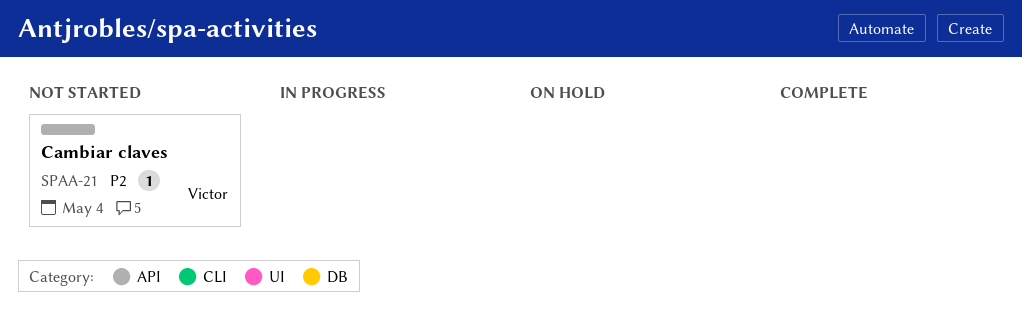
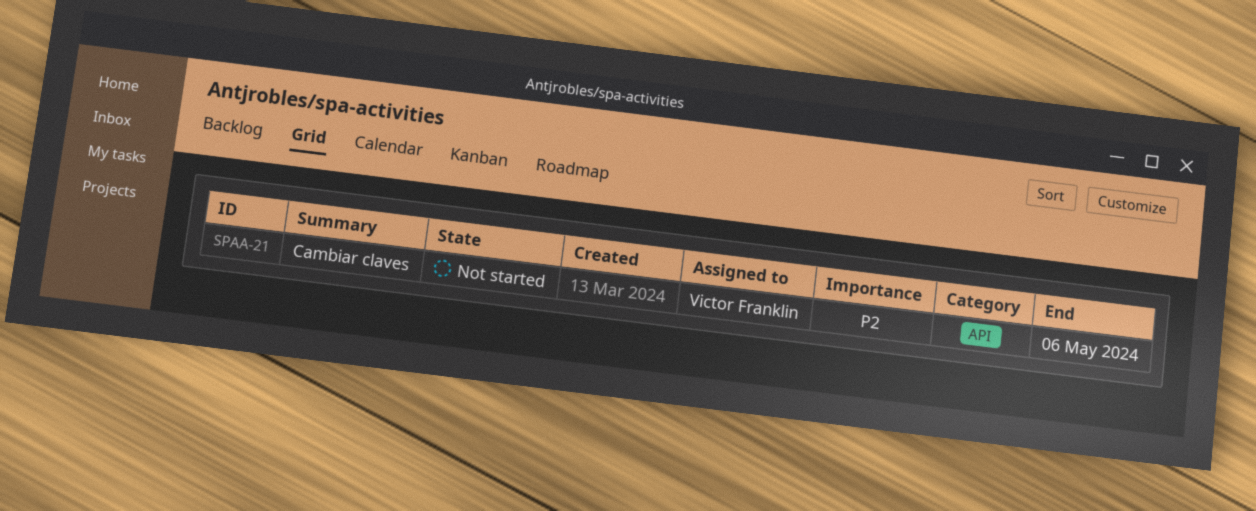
SPAA-21, due: May 4 -> May 6

